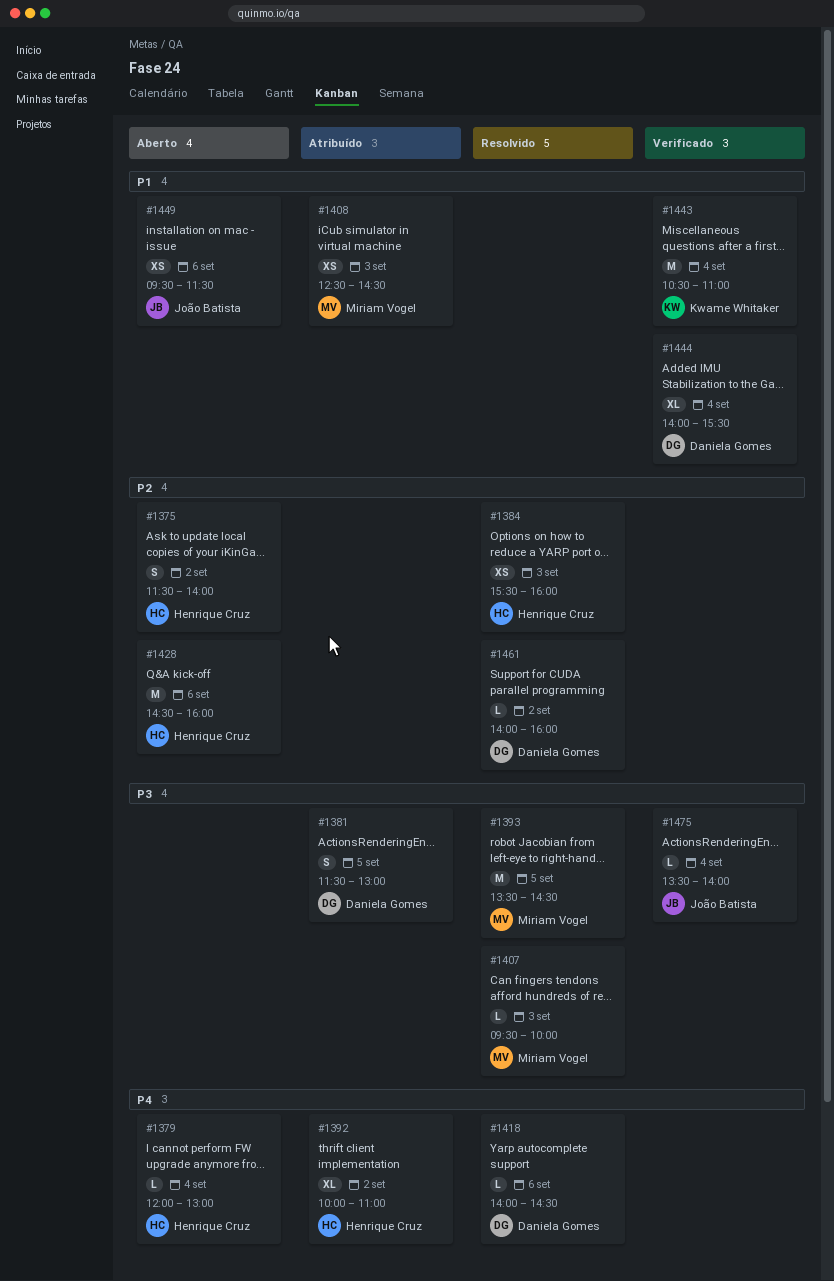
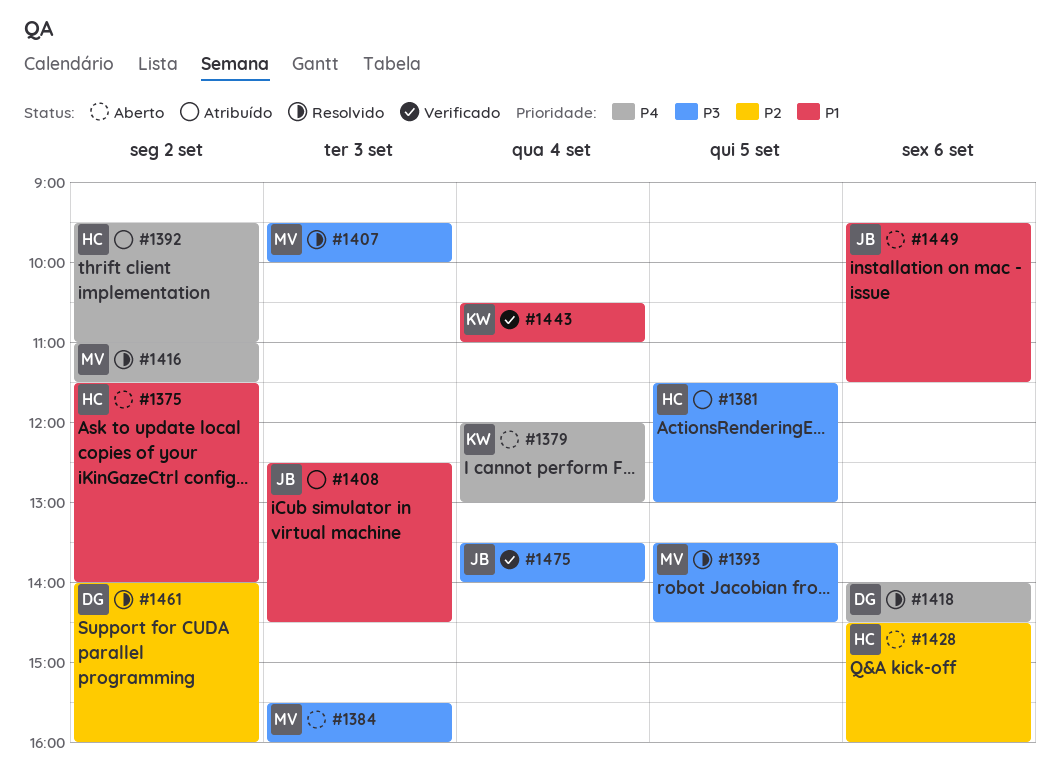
#1375, priority: P2 -> P1
#1379, owner: Henrique Cruz -> Kwame Whitaker
#1381, owner: Daniela Gomes -> Henrique Cruz
#1384, status: Resolvido -> Aberto
#1384, owner: Henrique Cruz -> Miriam Vogel
#1384, priority: P2 -> P3
#1392, begins: 10:00 -> 09:30
#1408, owner: Miriam Vogel -> João Batista
#1416: none -> present
#1444: present -> none

